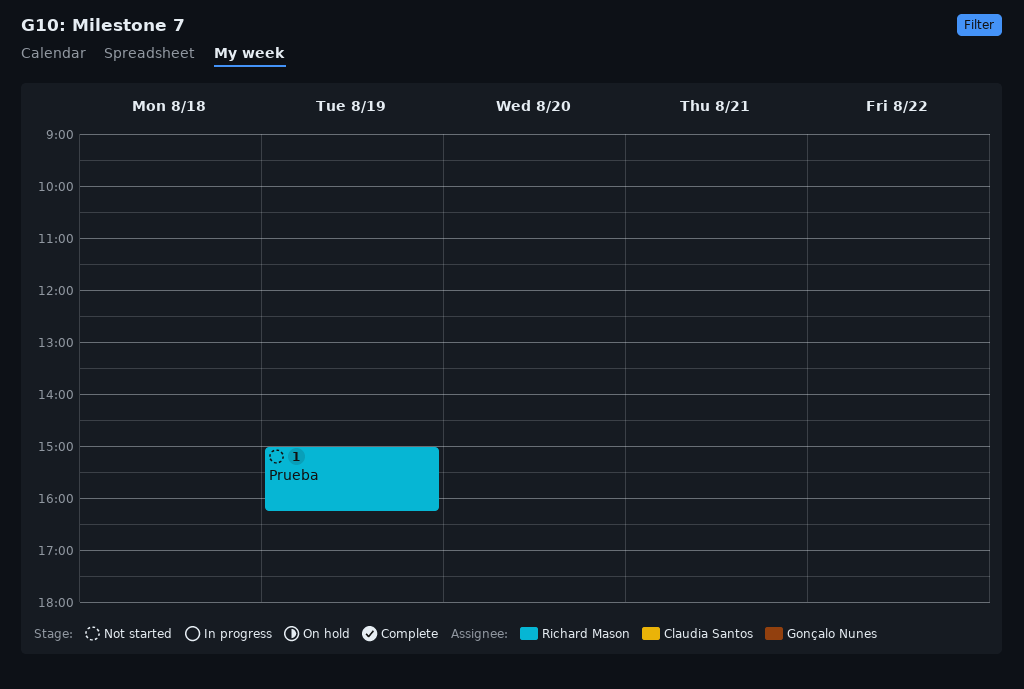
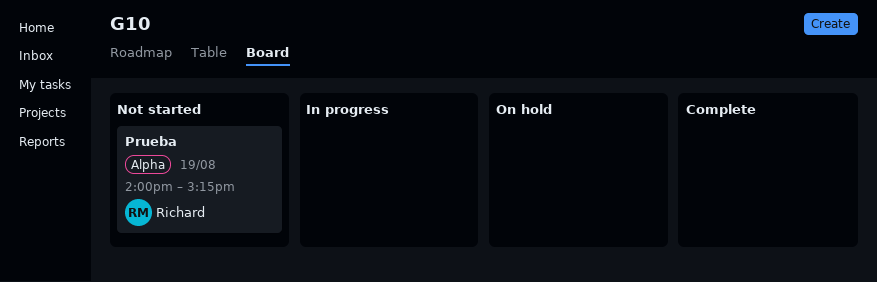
Prueba, begins: 15:00 -> 14:00
Prueba, ends: 16:15 -> 15:15

